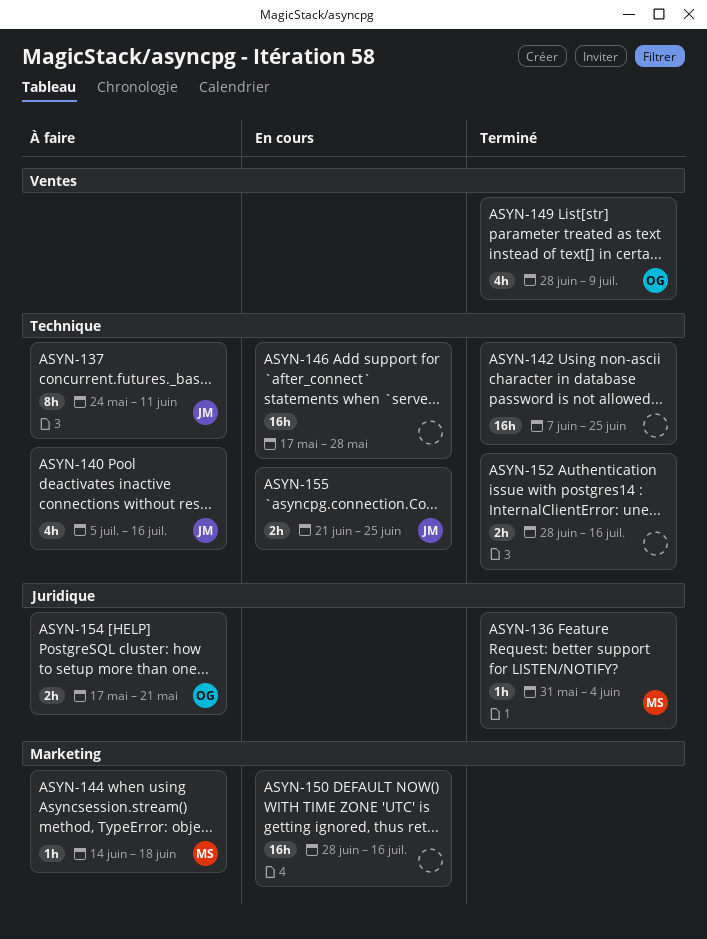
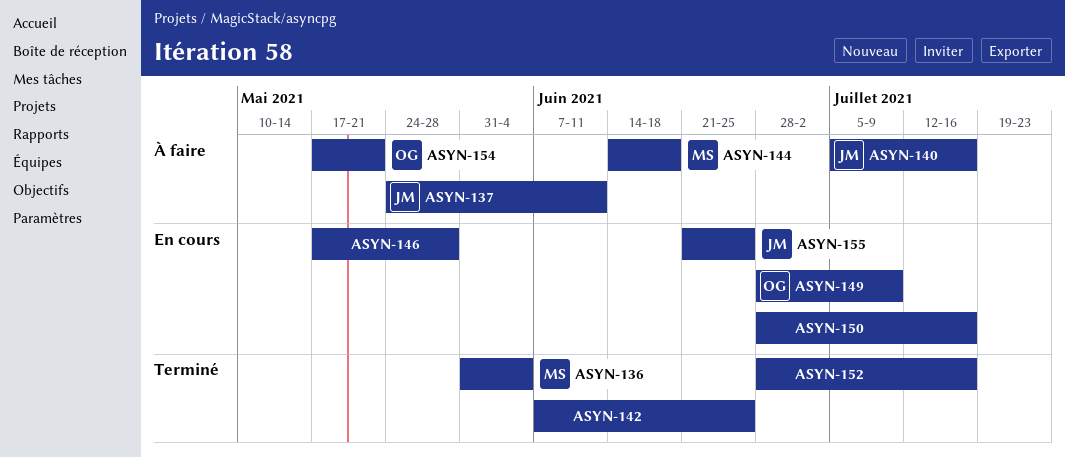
ASYN-149, status: Terminé -> En cours

